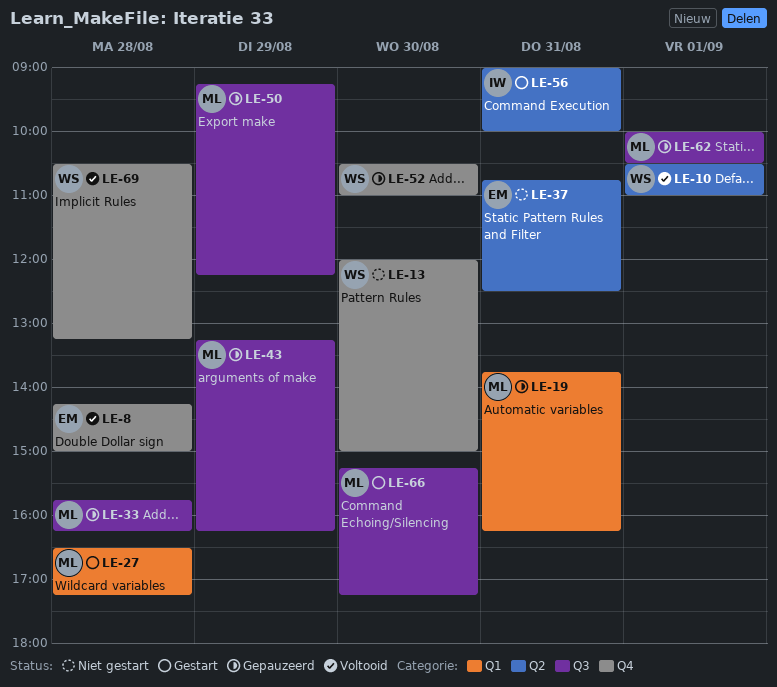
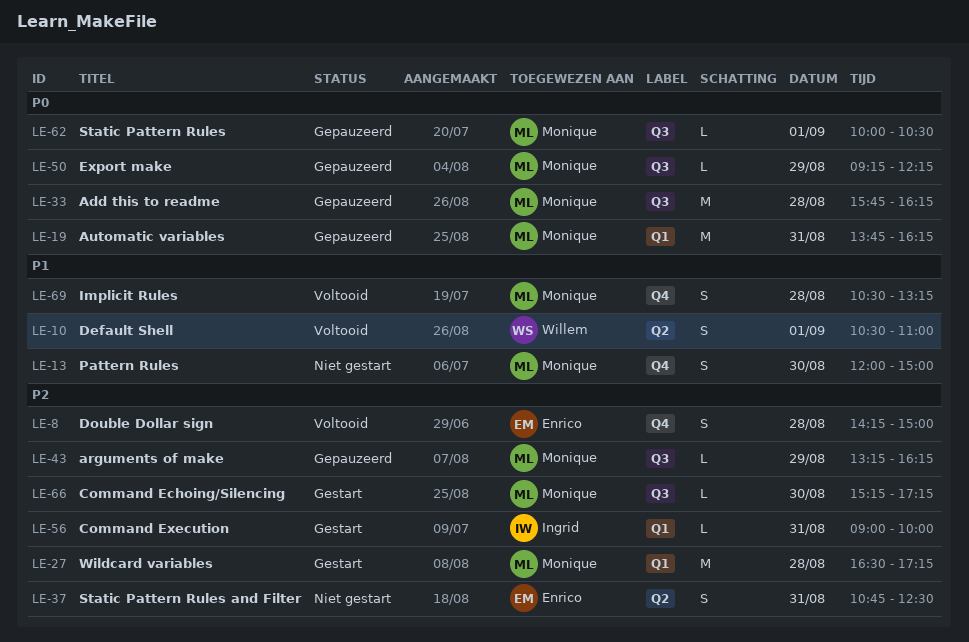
LE-13, owner: Willem -> Monique
LE-52: present -> none
LE-56, label: Q2 -> Q1
LE-69, owner: Willem -> Monique

